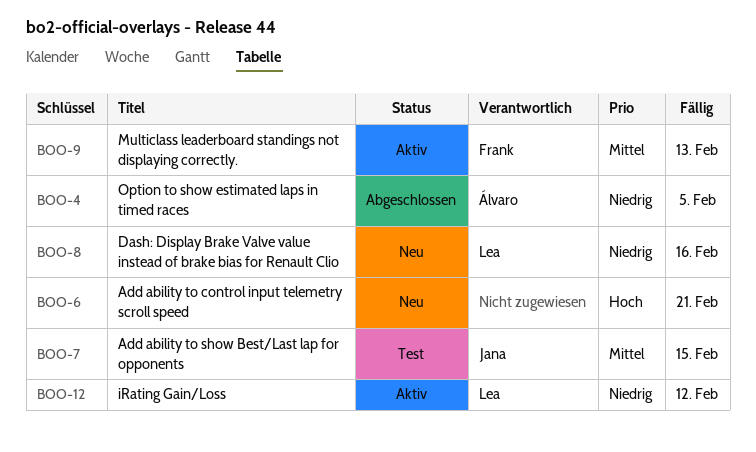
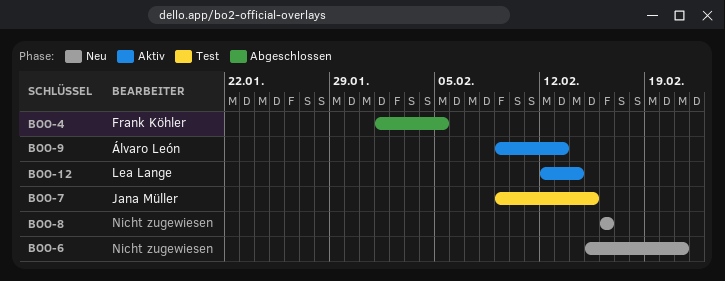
BOO-4, owner: Álvaro León -> Frank Köhler
BOO-8, owner: Lea Lange -> none
BOO-9, owner: Frank Köhler -> Álvaro León
BOO-12, due: Feb 12 -> Feb 14

